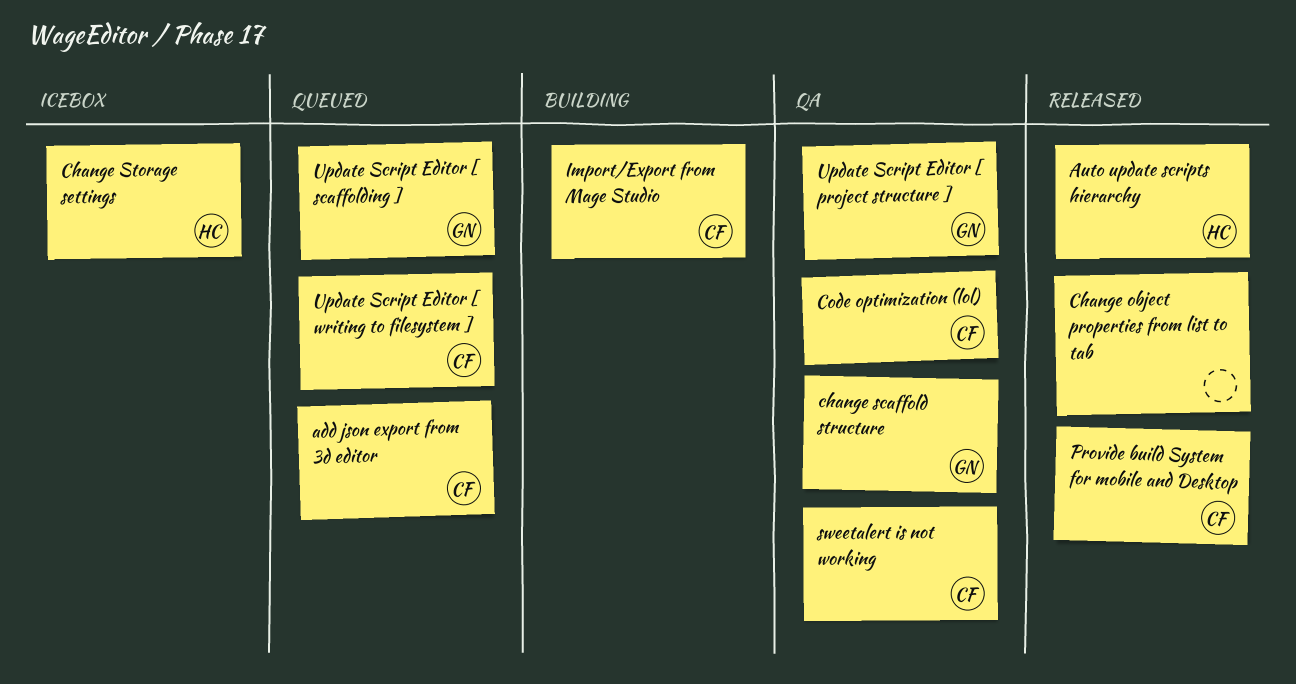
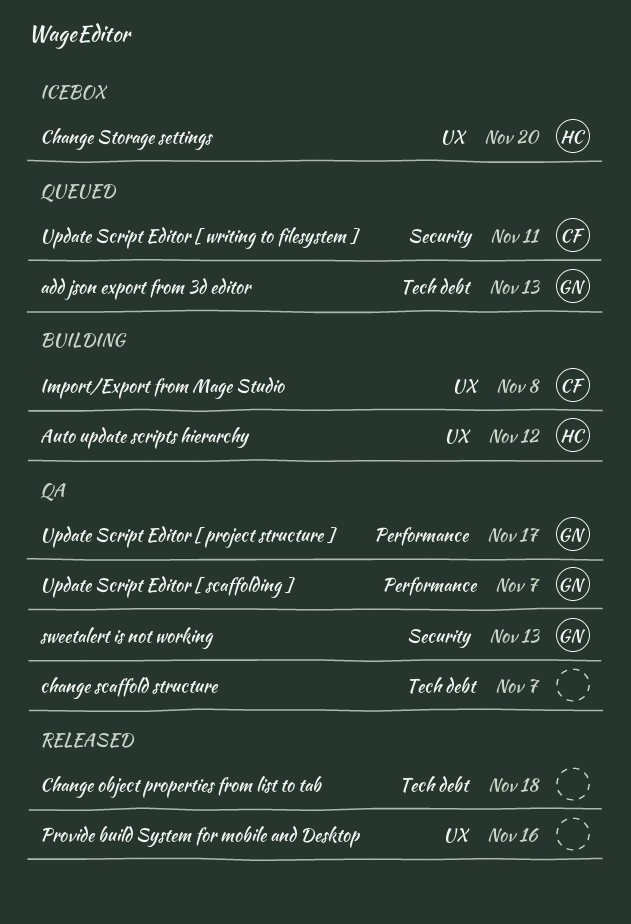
add json export from 3d editor, owner: CF -> GN
Auto update scripts hierarchy, status: Released -> Building
change scaffold structure, owner: GN -> none
Code optimization (lol): present -> none
Provide build System for mobile and Desktop, owner: CF -> none
sweetalert is not working, owner: CF -> GN
Update Script Editor [ scaffolding ], status: Queued -> QA

